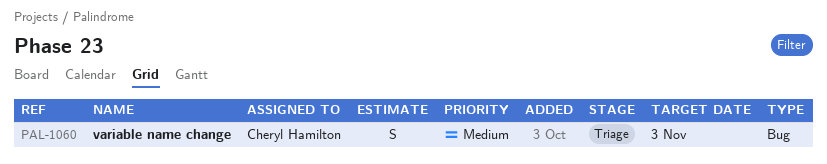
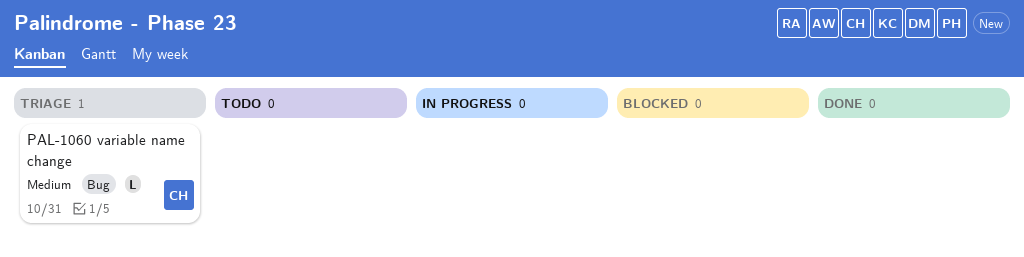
PAL-1060, estimate: S -> L
PAL-1060, due: Nov 3 -> Oct 31

